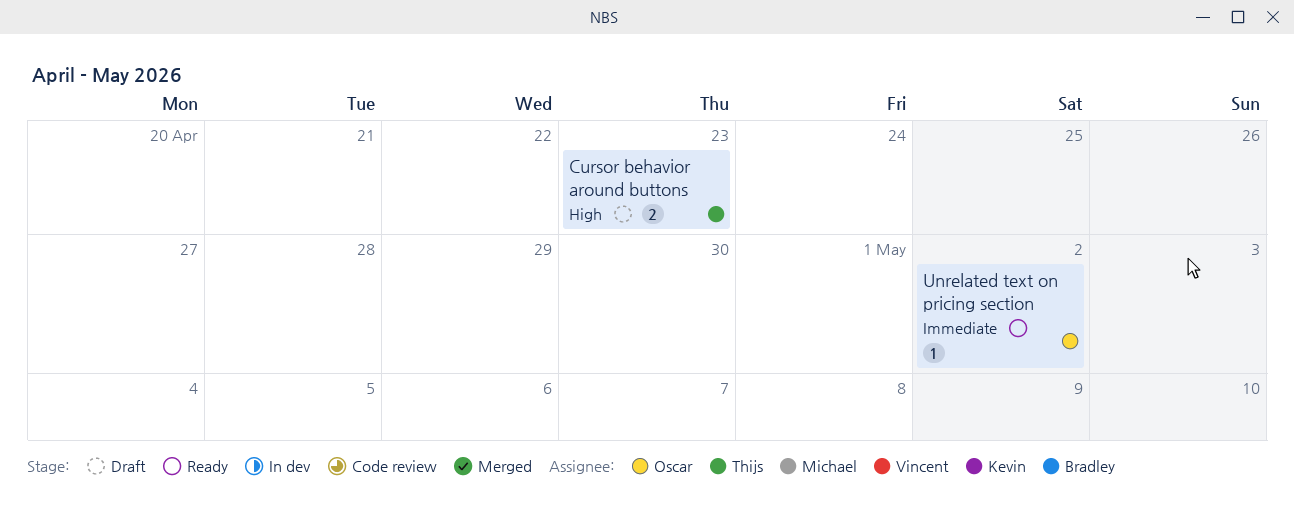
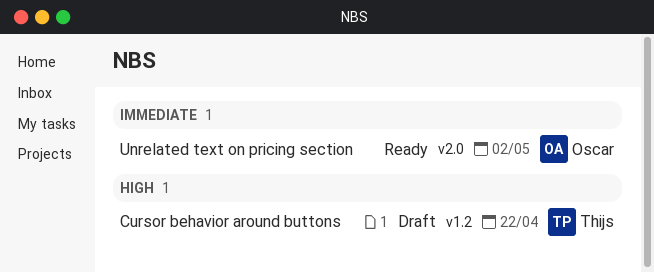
Cursor behavior around buttons, due: Apr 23 -> Apr 22

